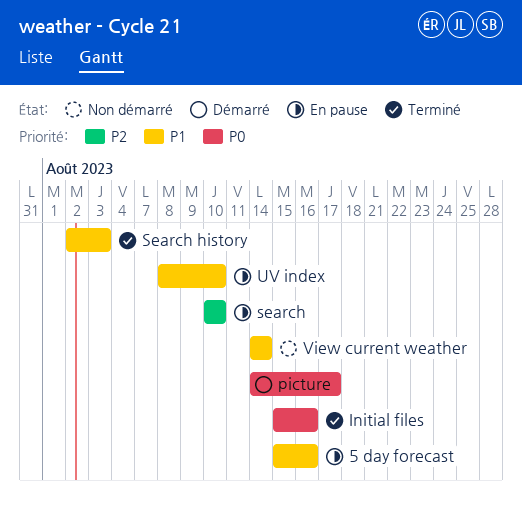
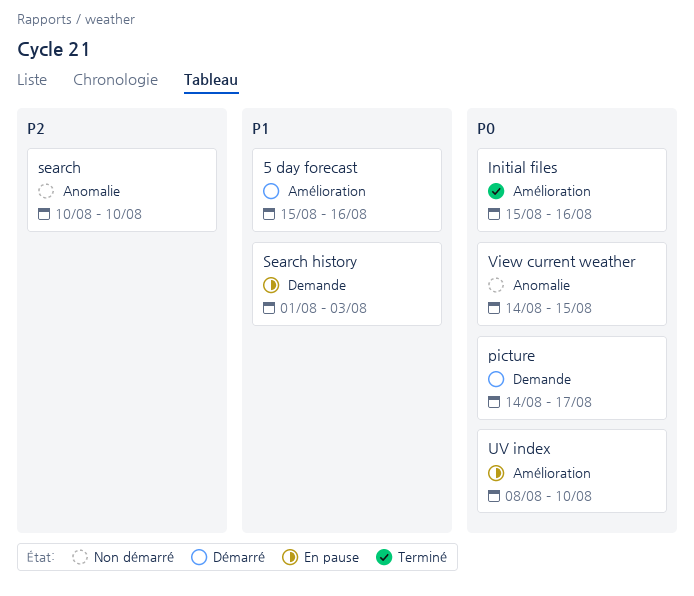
5 day forecast, status: En pause -> Démarré
search, status: En pause -> Non démarré
Search history, status: Terminé -> En pause
Search history, start: Aug 2 -> Aug 1
UV index, priority: P1 -> P0
View current weather, priority: P1 -> P0
View current weather, due: Aug 14 -> Aug 15

